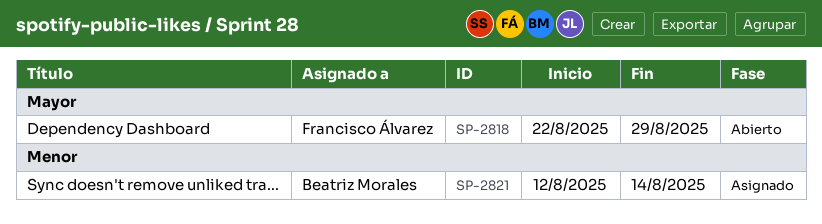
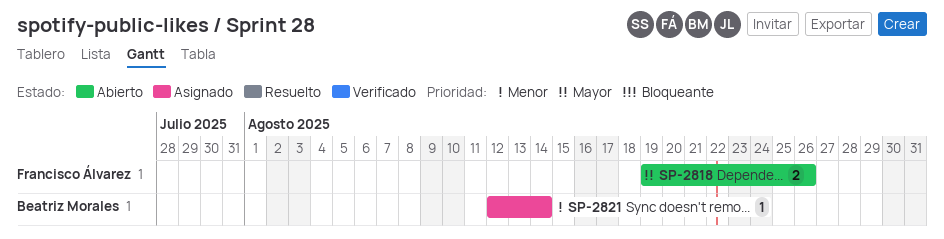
SP-2818, start: Aug 22 -> Aug 19
SP-2818, due: Aug 29 -> Aug 26

